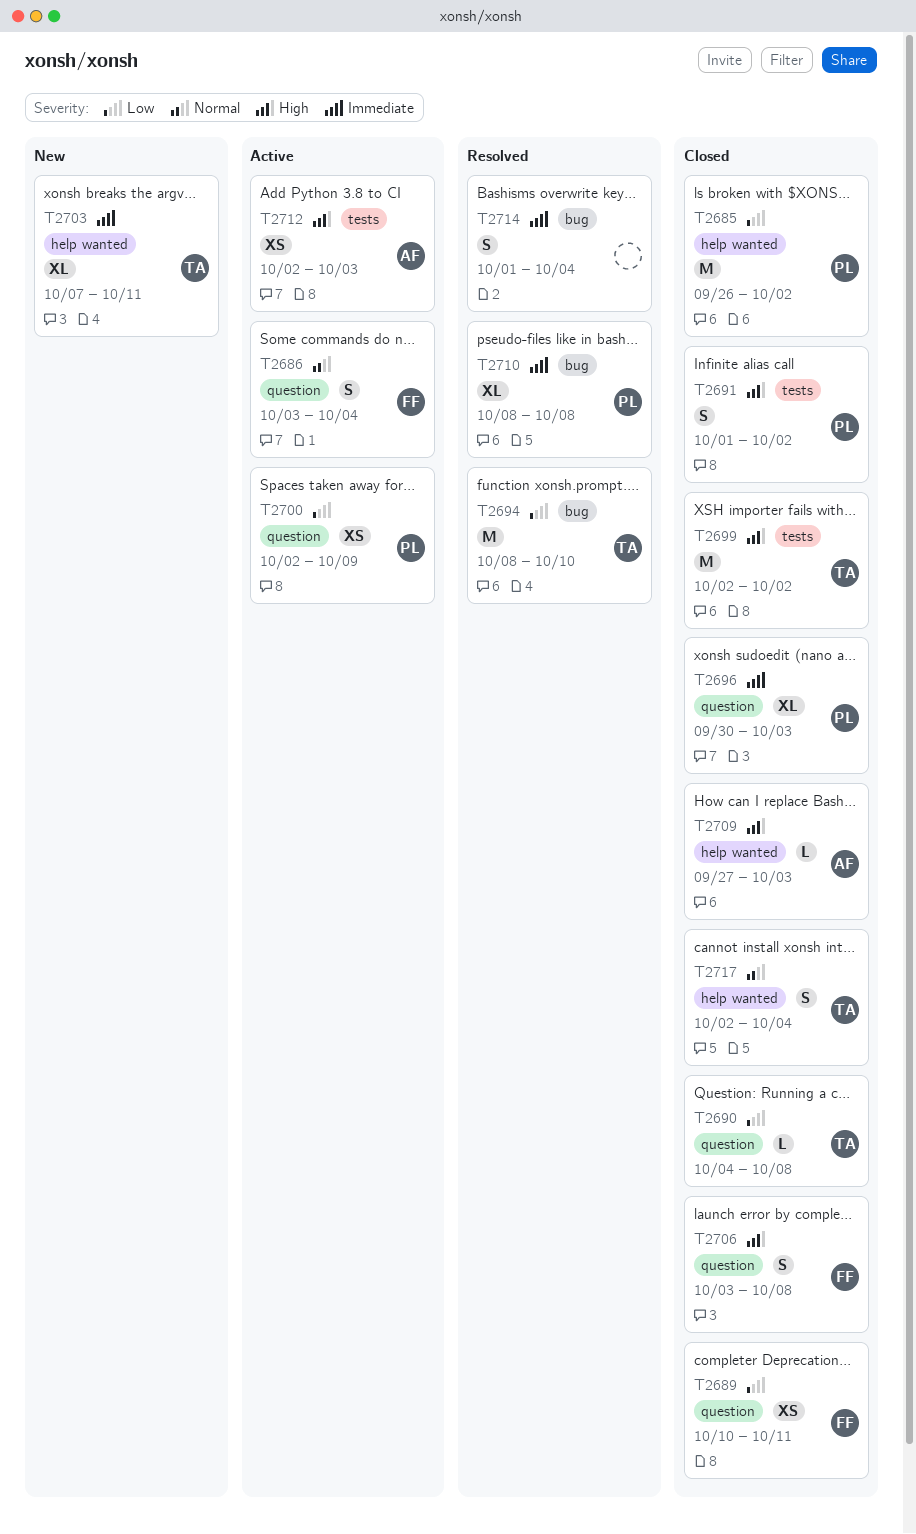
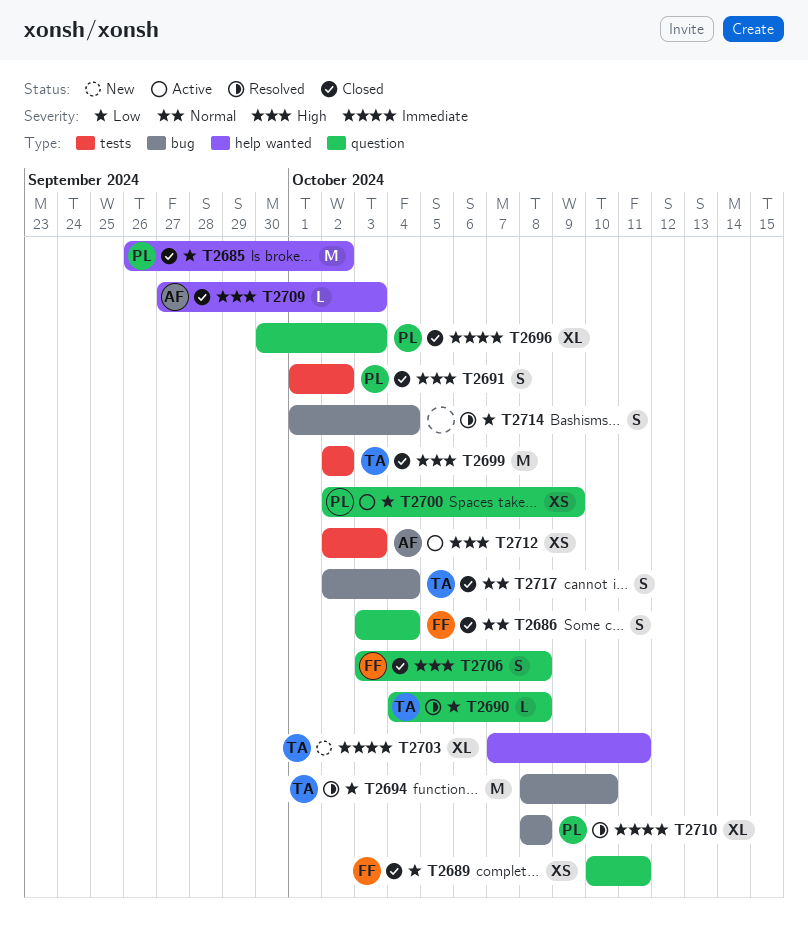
T2686, status: Active -> Closed
T2690, status: Closed -> Resolved
T2714, priority: Immediate -> Low
T2717, label: help wanted -> bug

